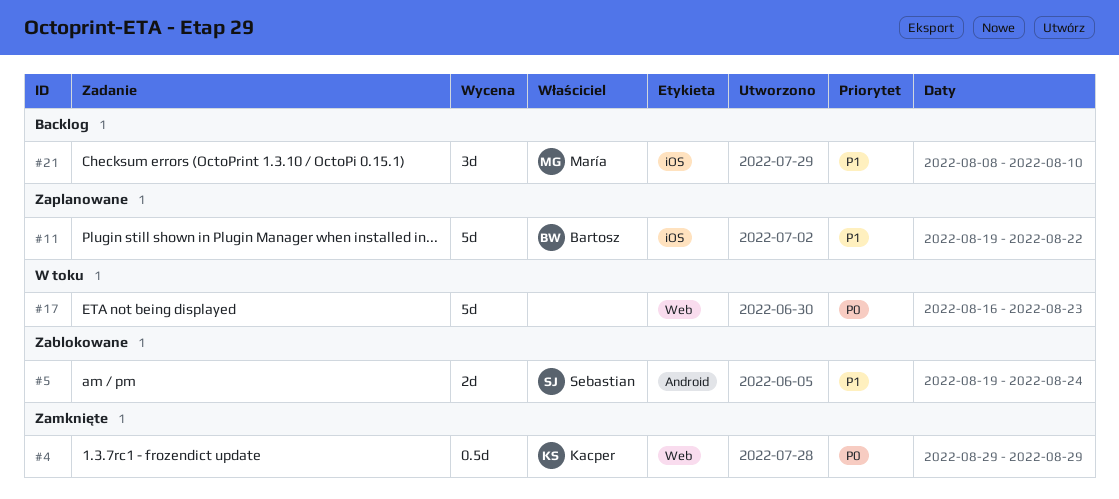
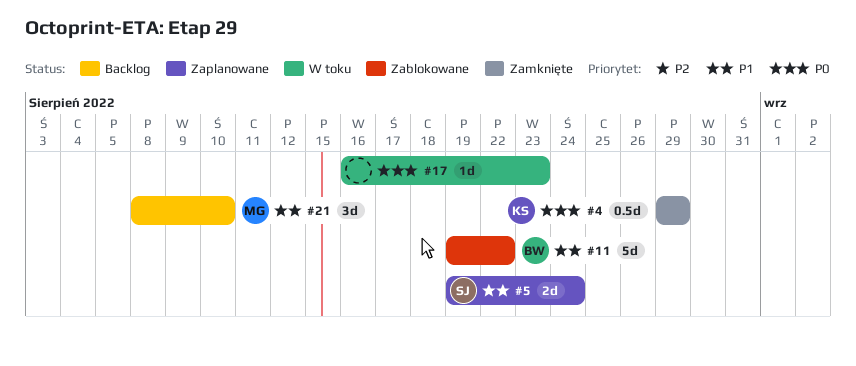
#5, status: Zablokowane -> Zaplanowane
#11, status: Zaplanowane -> Zablokowane
#17, estimate: 5d -> 1d

